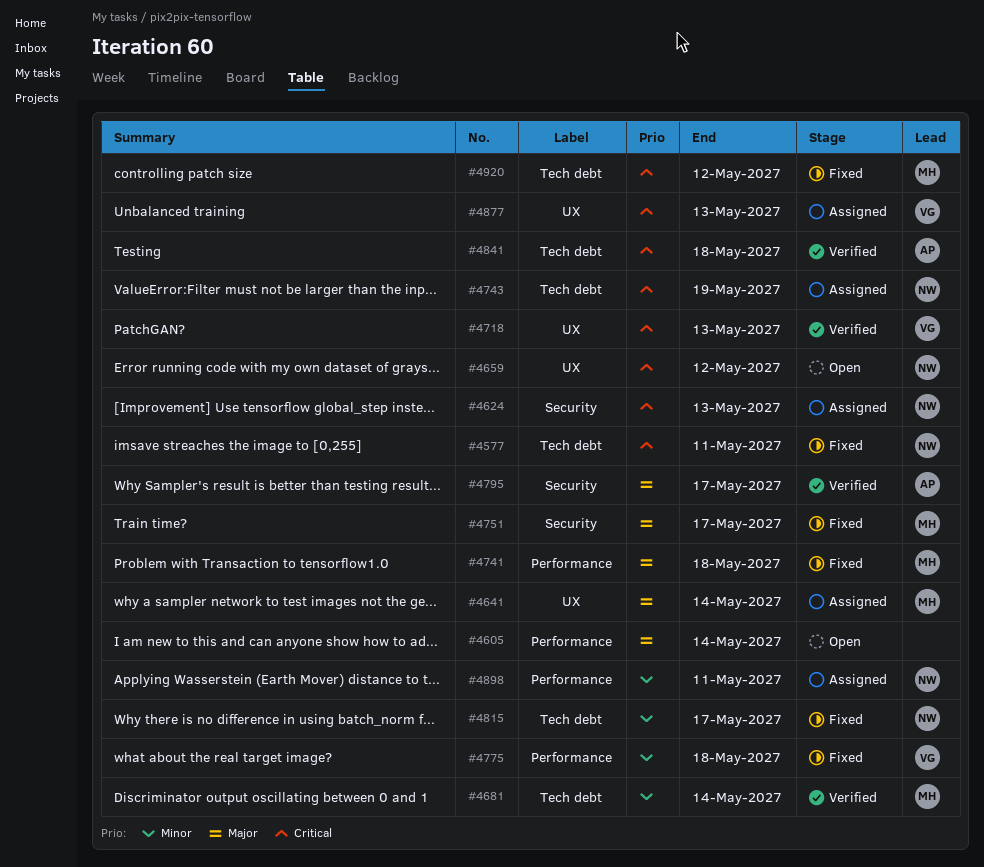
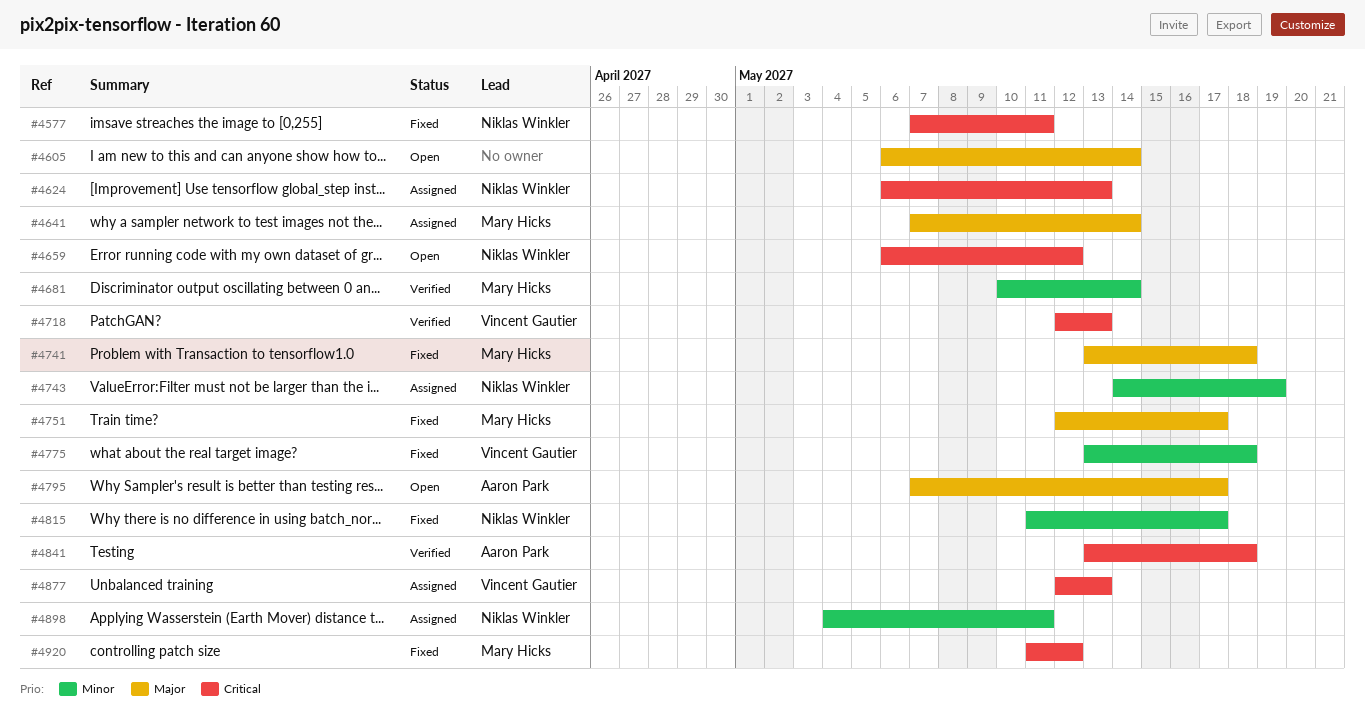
#4743, priority: Critical -> Minor
#4795, status: Verified -> Open

